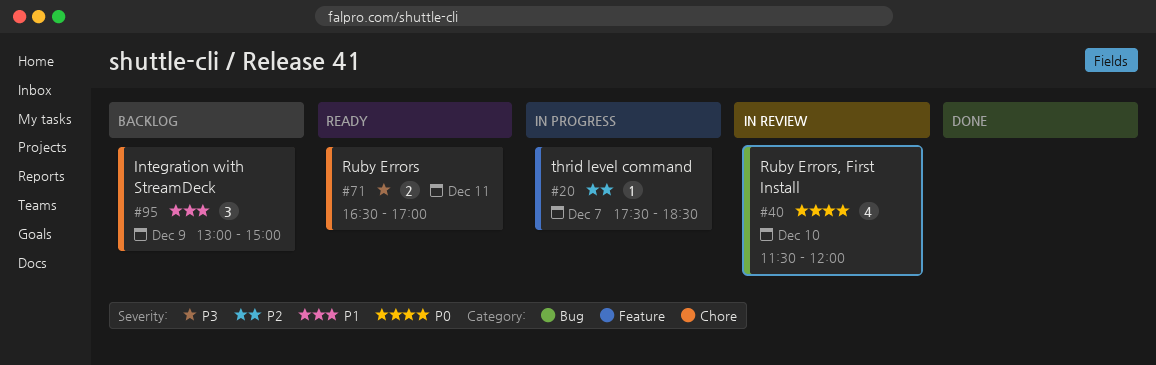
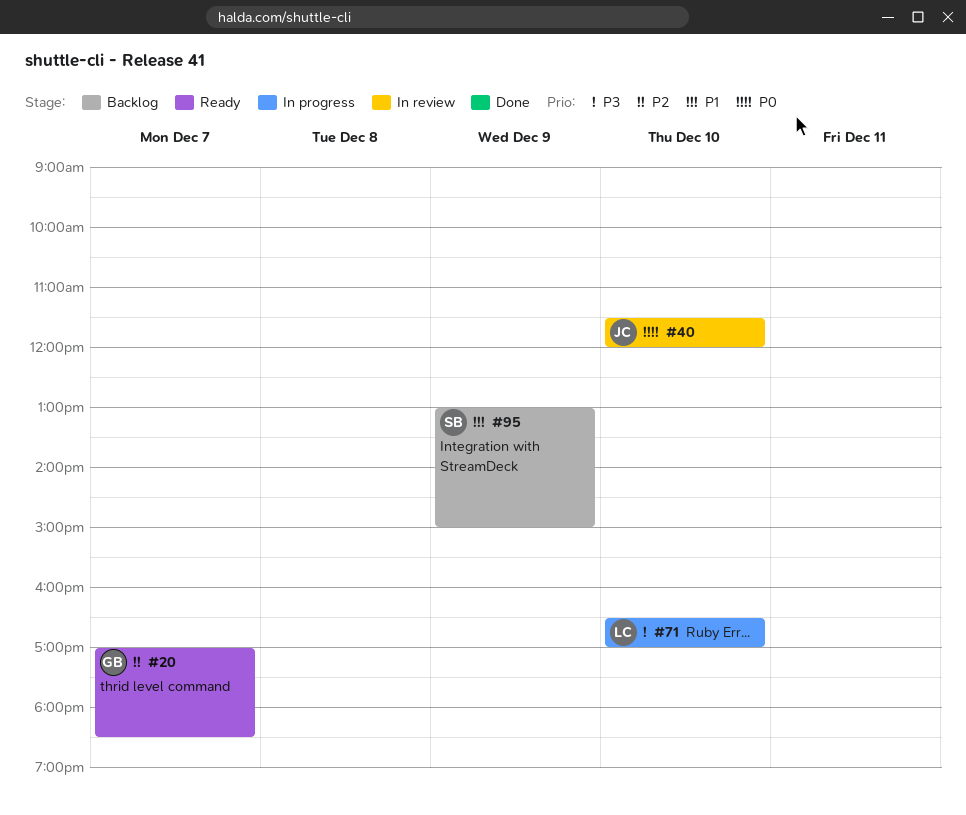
#20, status: In progress -> Ready
#20, begins: 17:30 -> 17:00
#71, status: Ready -> In progress
#71, day: Dec 11 -> Dec 10

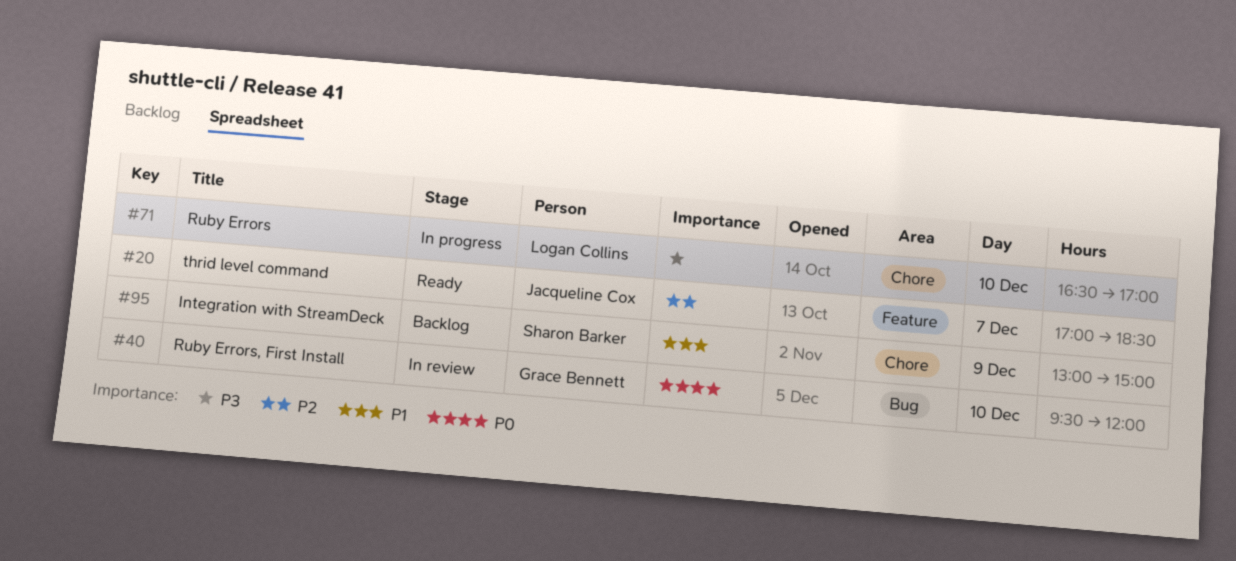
#20, owner: Grace Bennett -> Jacqueline Cox
#40, owner: Jacqueline Cox -> Grace Bennett
#40, begins: 11:30 -> 09:30

